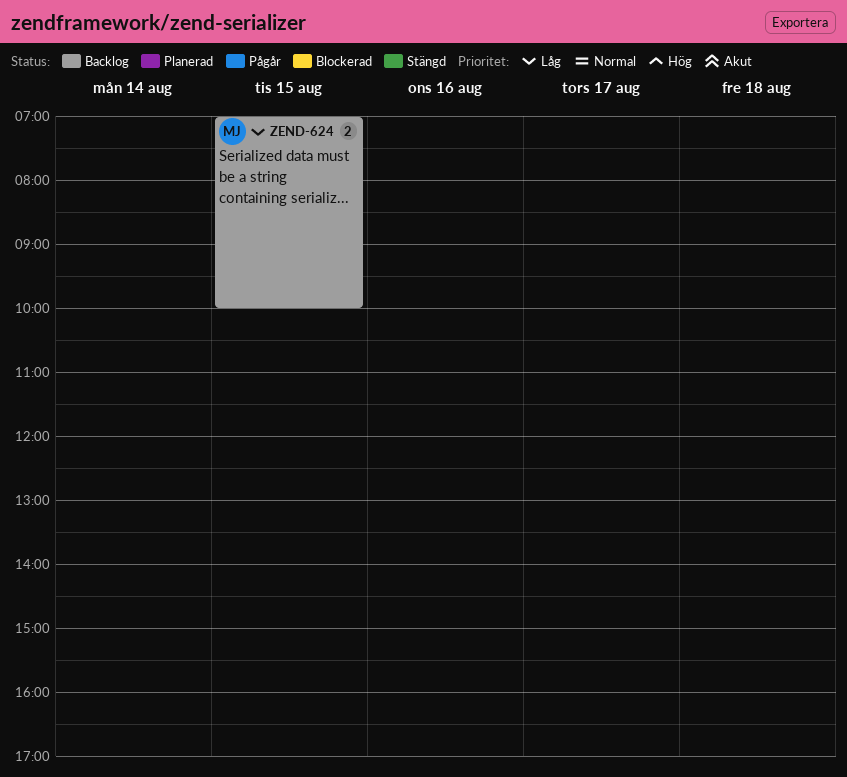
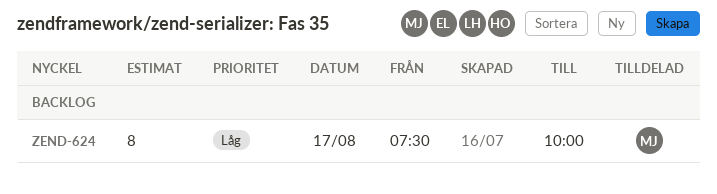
ZEND-624, estimate: 2 -> 8
ZEND-624, day: Aug 15 -> Aug 17
ZEND-624, begins: 07:00 -> 07:30

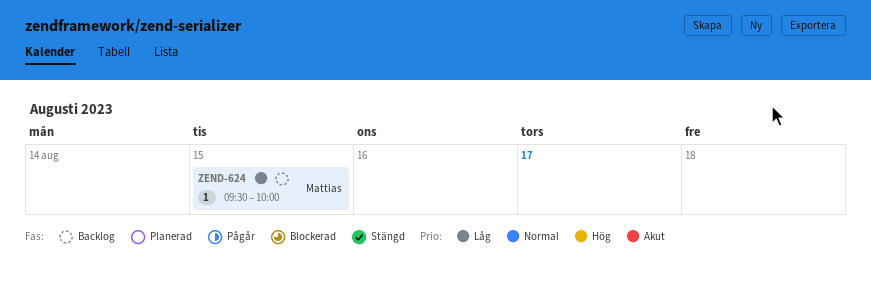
ZEND-624, estimate: 8 -> 1
ZEND-624, day: Aug 17 -> Aug 15
ZEND-624, begins: 07:30 -> 09:30

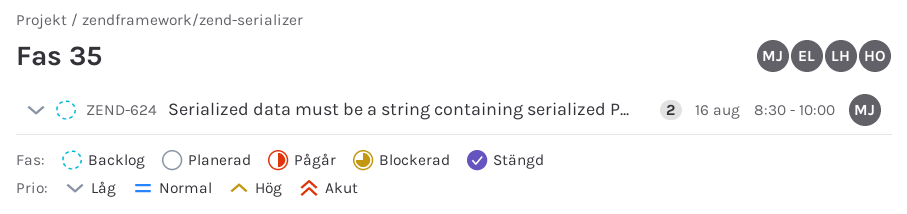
ZEND-624, estimate: 1 -> 2
ZEND-624, day: Aug 15 -> Aug 16
ZEND-624, begins: 09:30 -> 08:30

